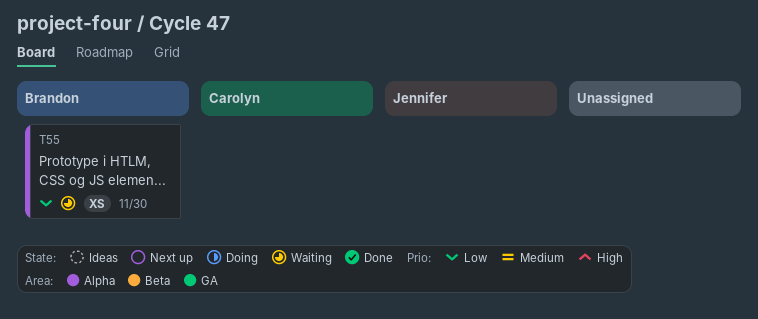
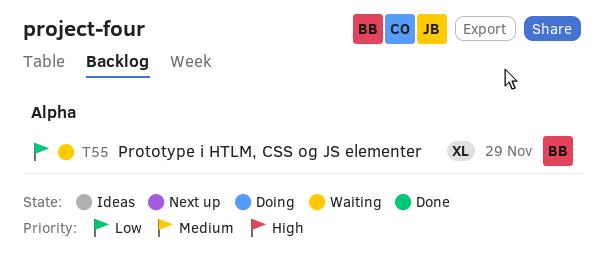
T55, estimate: XS -> XL
T55, due: Nov 30 -> Nov 29

